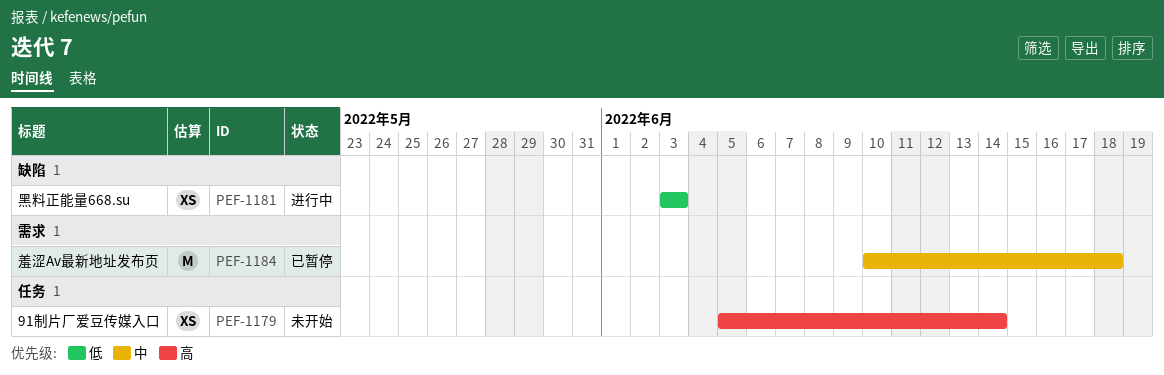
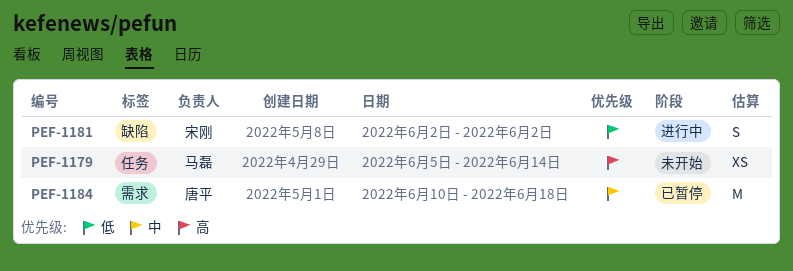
PEF-1181, estimate: XS -> S
PEF-1181, start: Jun 3 -> Jun 2
PEF-1181, due: Jun 3 -> Jun 2

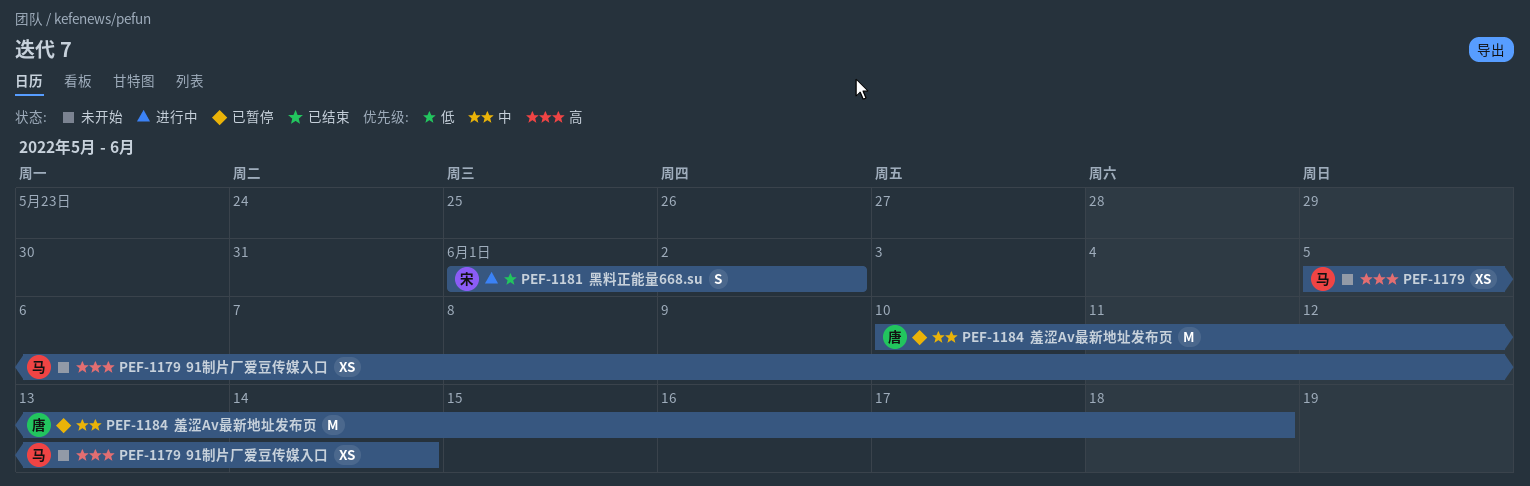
PEF-1181, start: Jun 2 -> Jun 1

